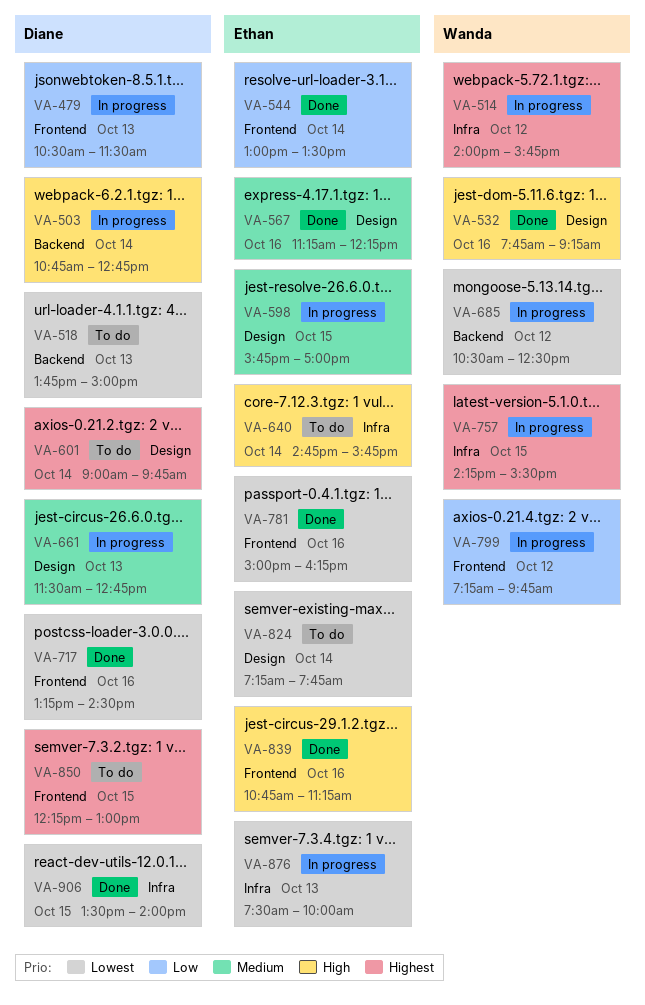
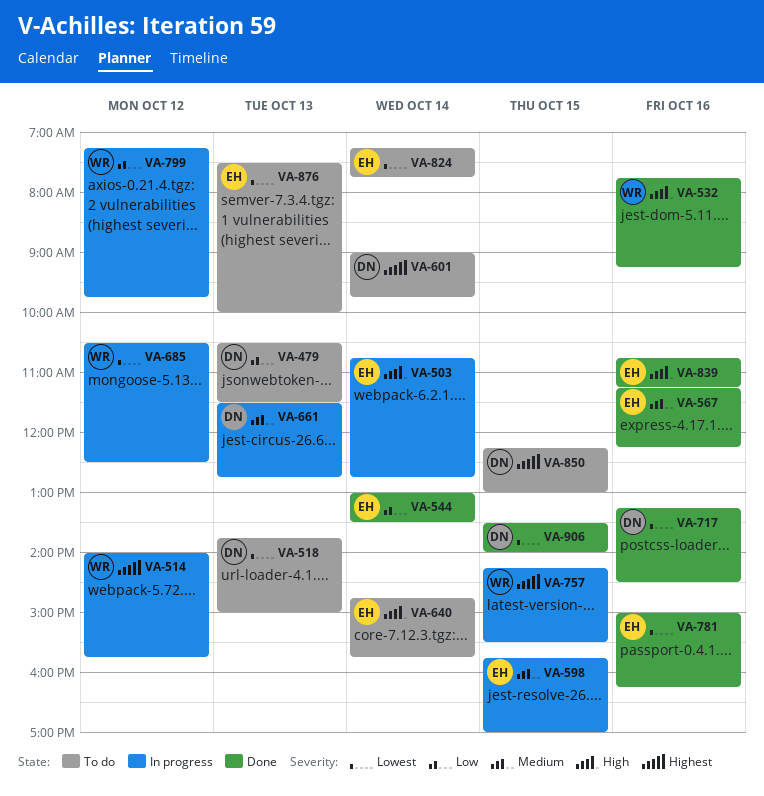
VA-479, status: In progress -> To do
VA-503, owner: Diane -> Ethan
VA-876, status: In progress -> To do

